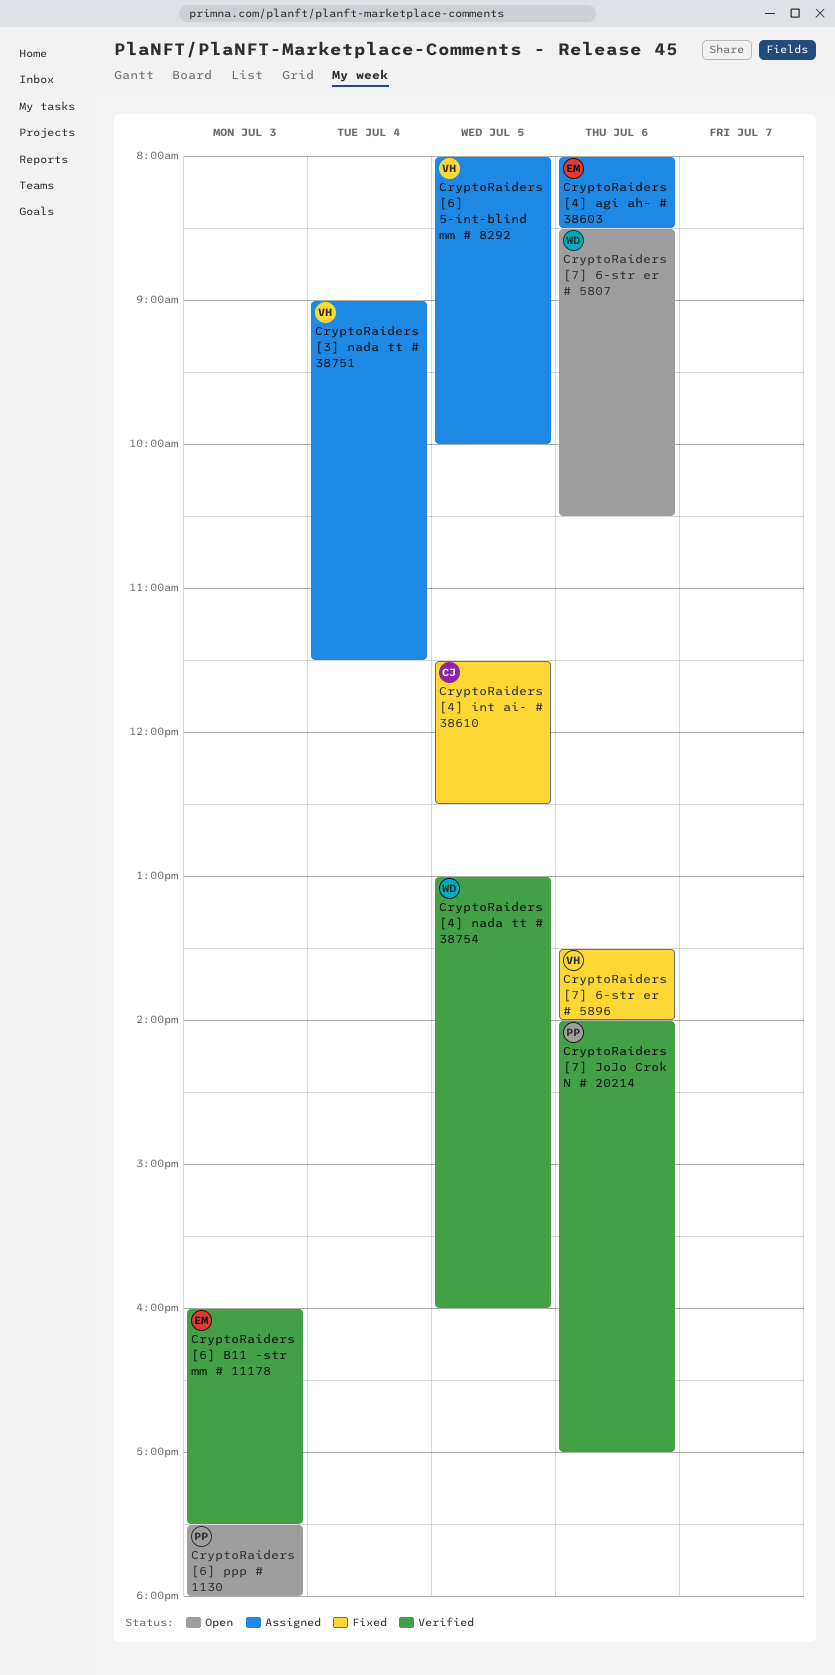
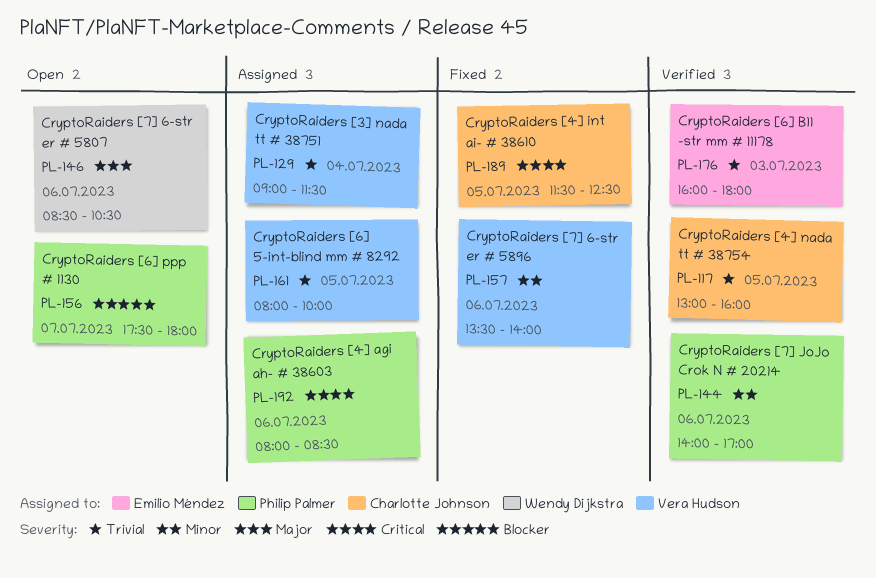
CryptoRaiders [4] agi ah- # 38603, owner: Emilio Méndez -> Philip Palmer
CryptoRaiders [4] nada tt # 38754, owner: Wendy Dijkstra -> Charlotte Johnson
CryptoRaiders [6] B11 -str mm # 11178, ends: 17:30 -> 18:00
CryptoRaiders [6] ppp # 1130, day: Jul 3 -> Jul 7

